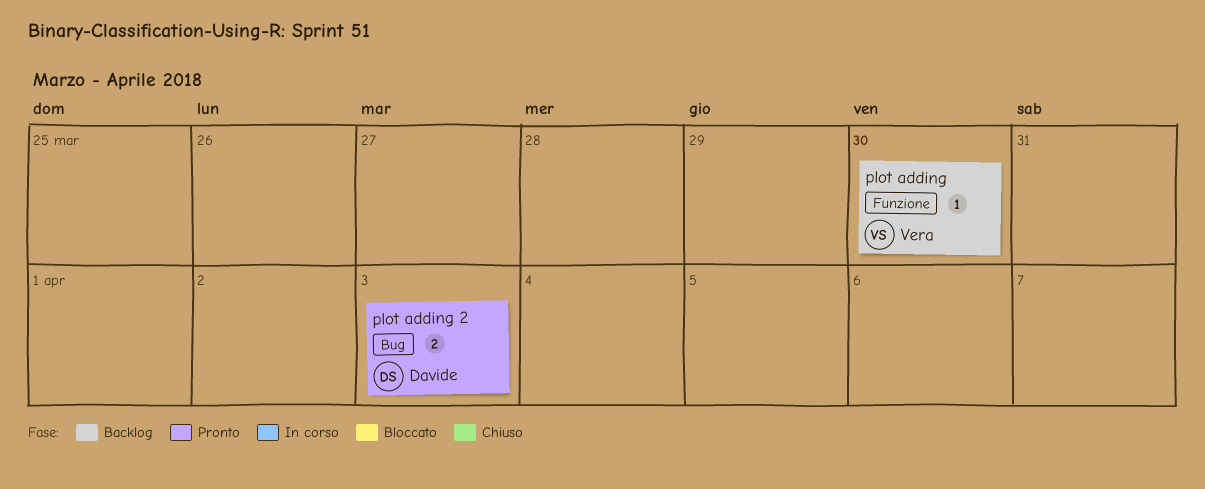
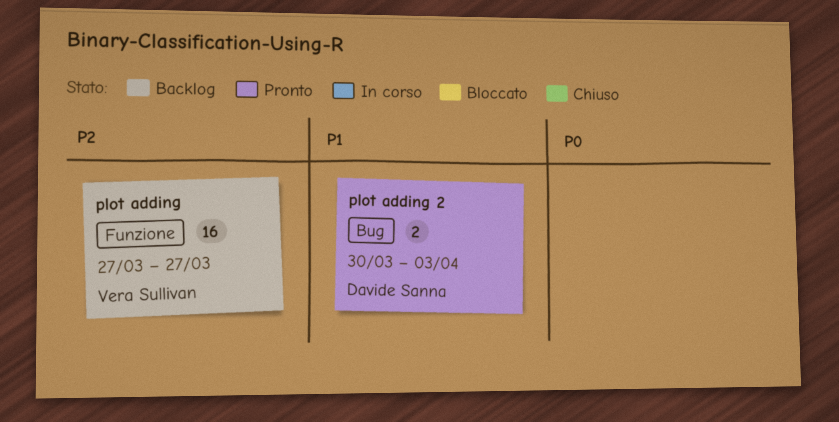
plot adding, estimate: 1 -> 16
plot adding, due: Mar 30 -> Mar 27

